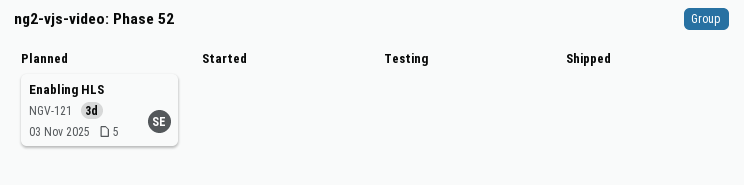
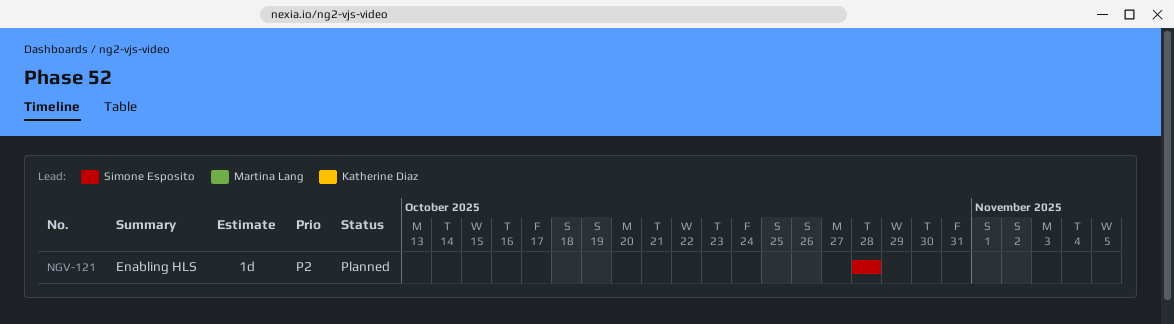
NGV-121, estimate: 3d -> 1d
NGV-121, due: Nov 3 -> Oct 28

